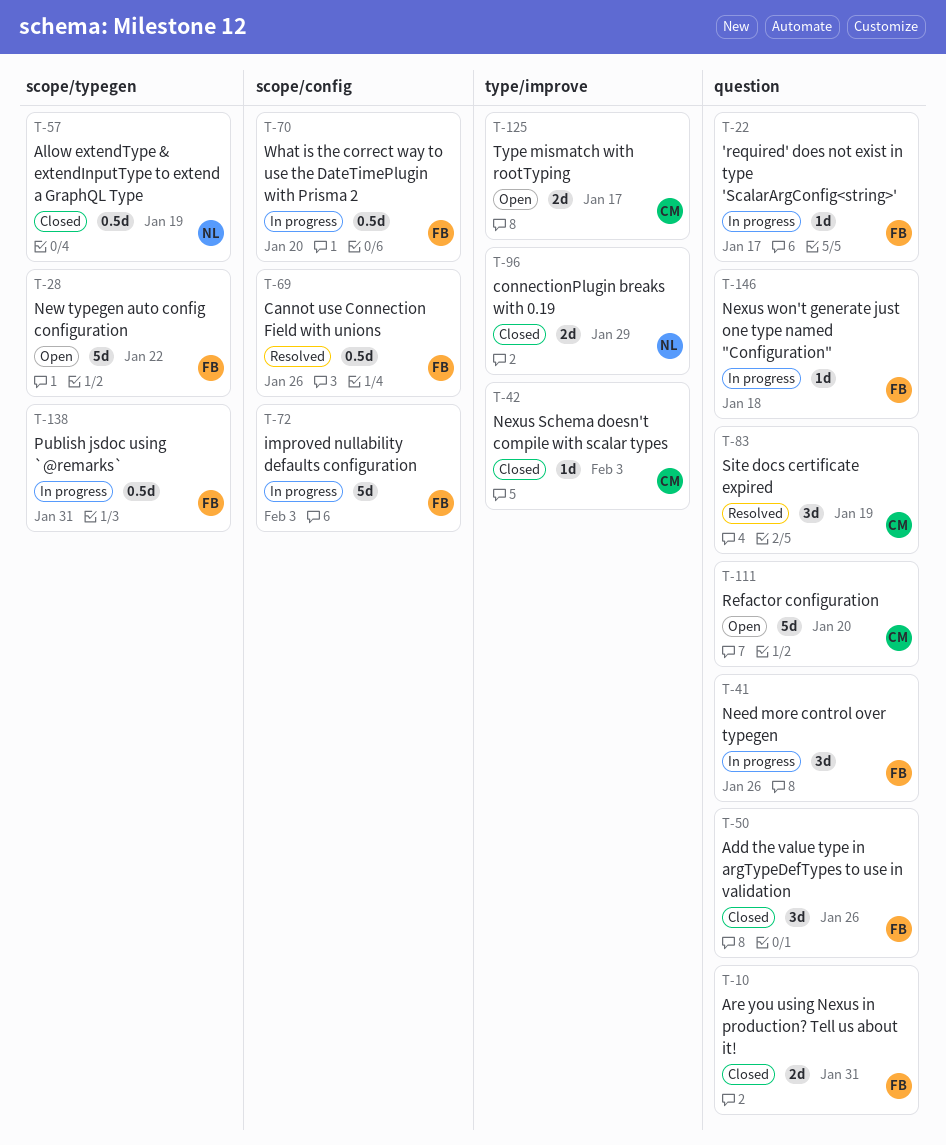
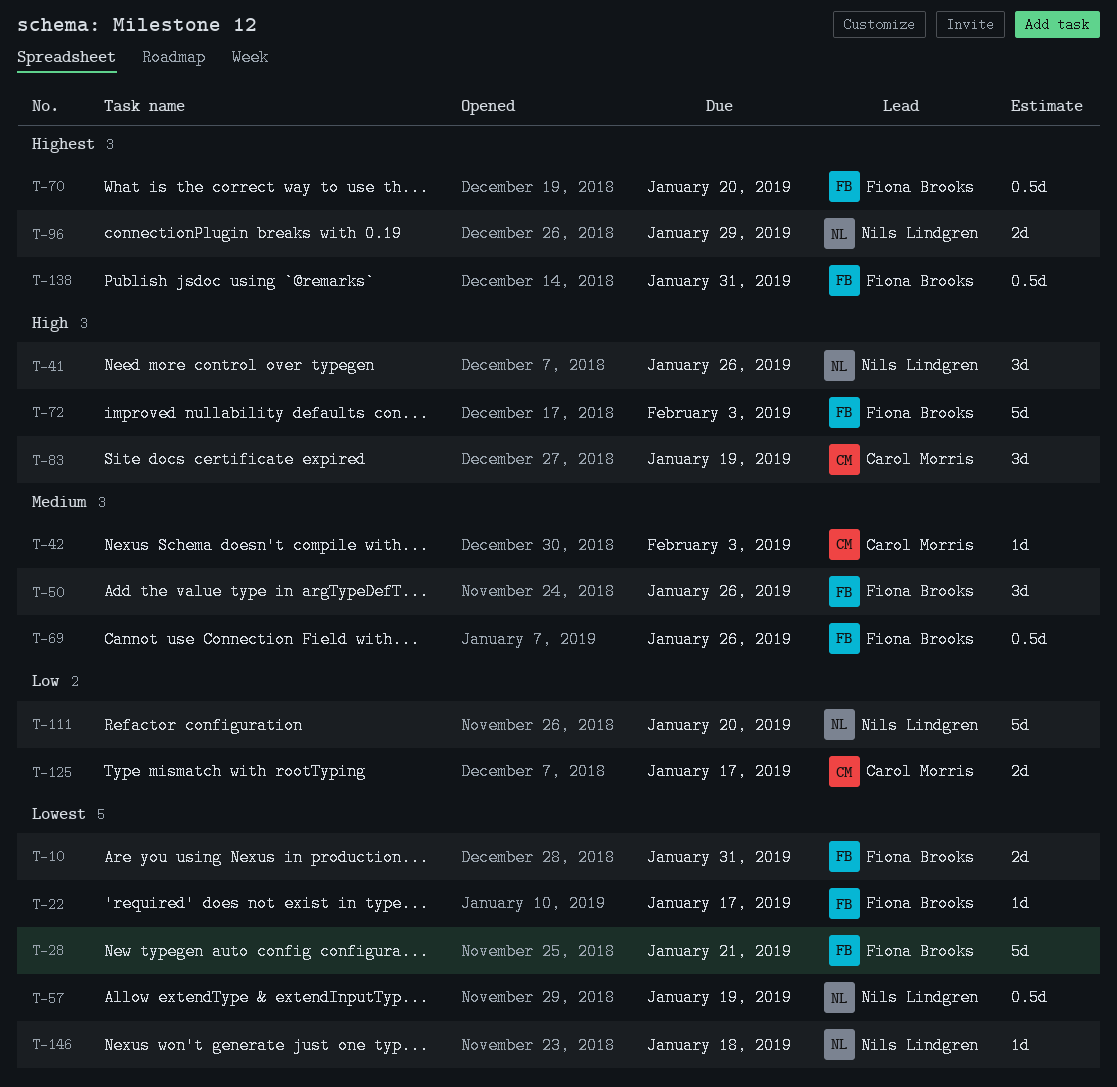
T-28, due: Jan 22 -> Jan 21
T-41, owner: Fiona Brooks -> Nils Lindgren
T-111, owner: Carol Morris -> Nils Lindgren
T-146, owner: Fiona Brooks -> Nils Lindgren

